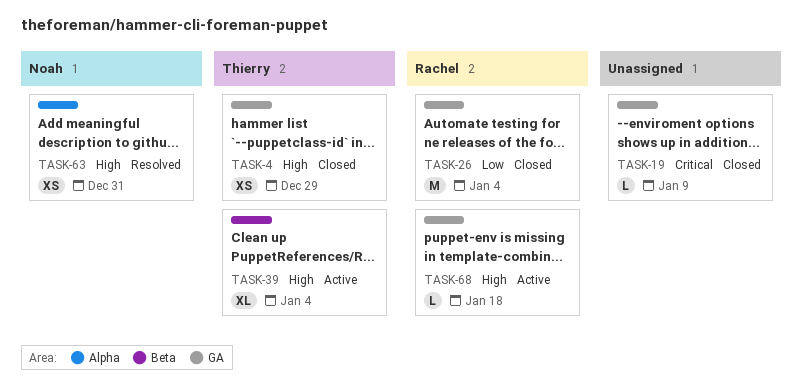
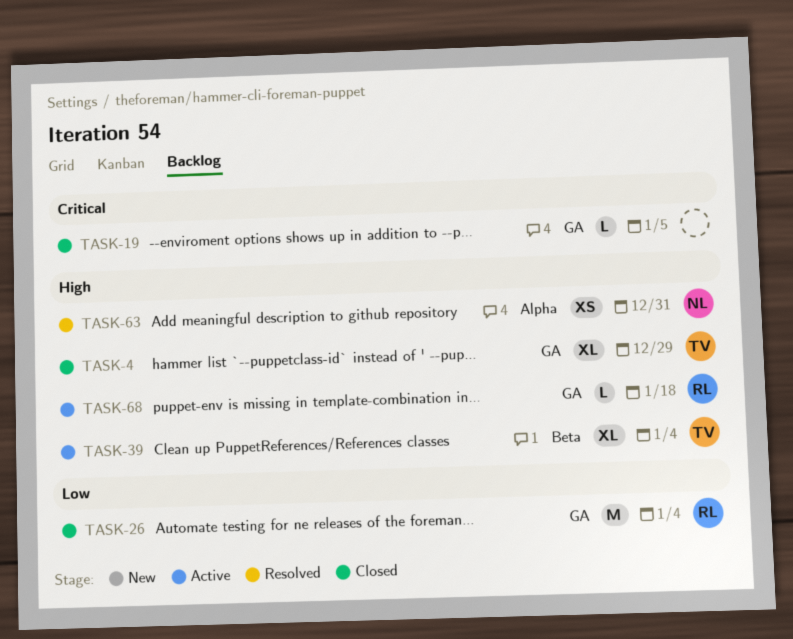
TASK-4, estimate: XS -> XL
TASK-19, due: Jan 9 -> Jan 5

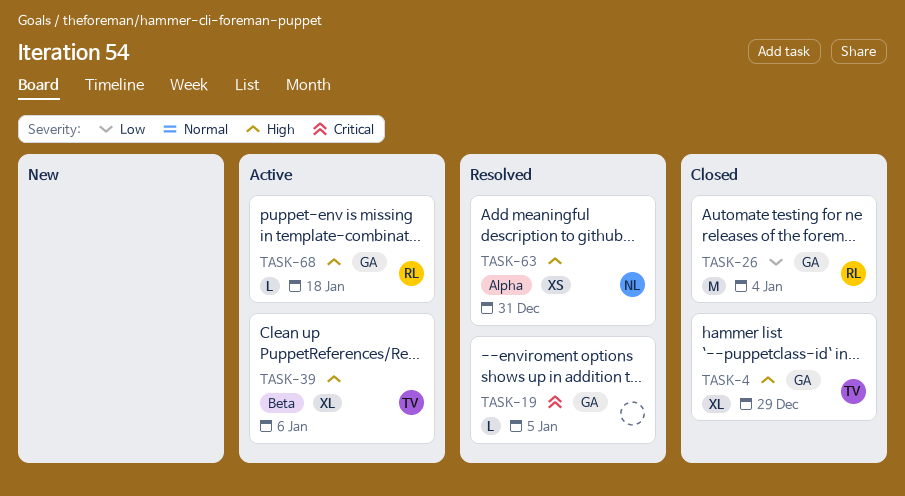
TASK-19, status: Closed -> Resolved
TASK-39, due: Jan 4 -> Jan 6

